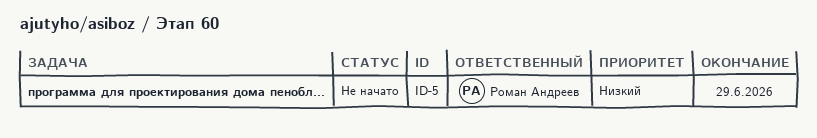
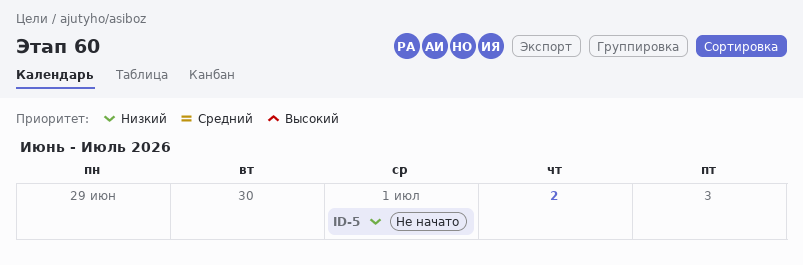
ID-5, due: Jun 29 -> Jul 1

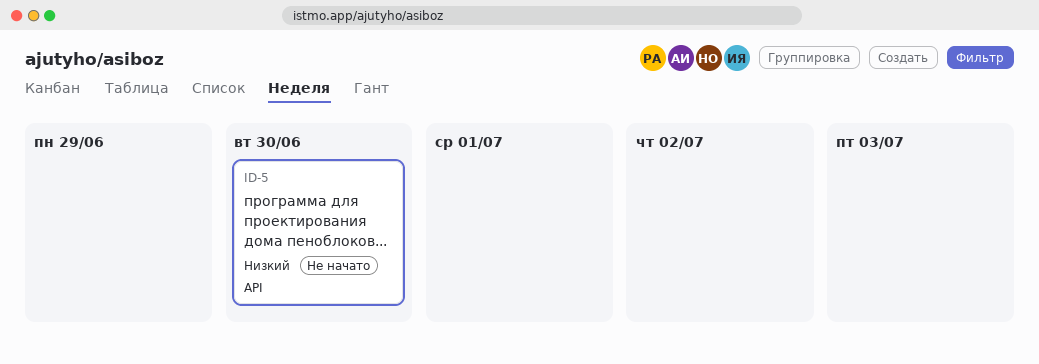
ID-5, due: Jul 1 -> Jun 30

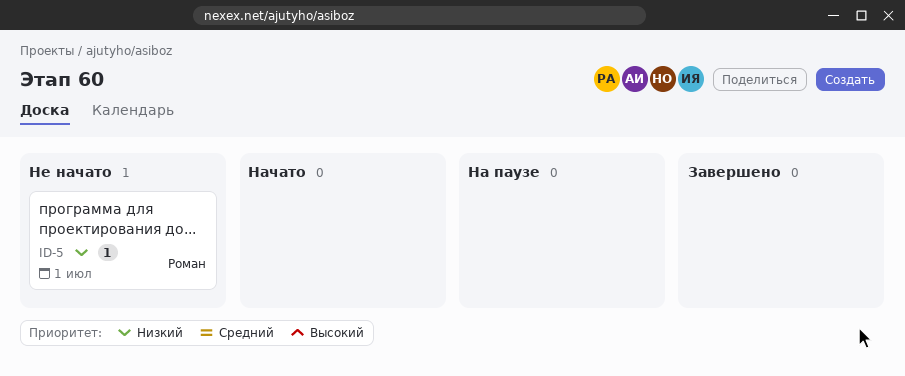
ID-5, due: Jun 30 -> Jul 1

